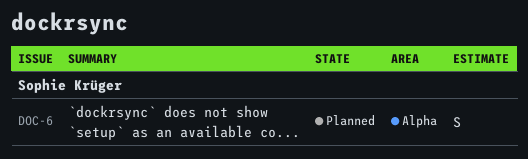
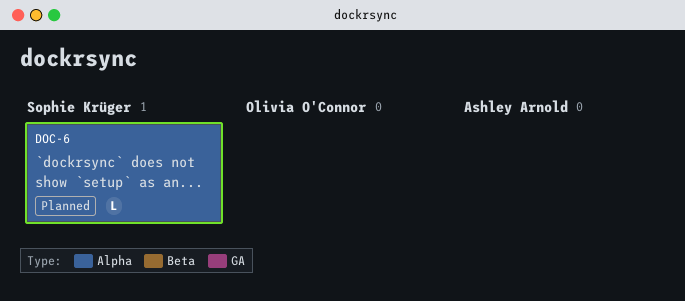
DOC-6, estimate: S -> L

